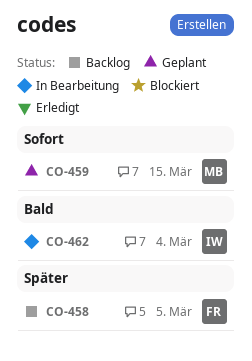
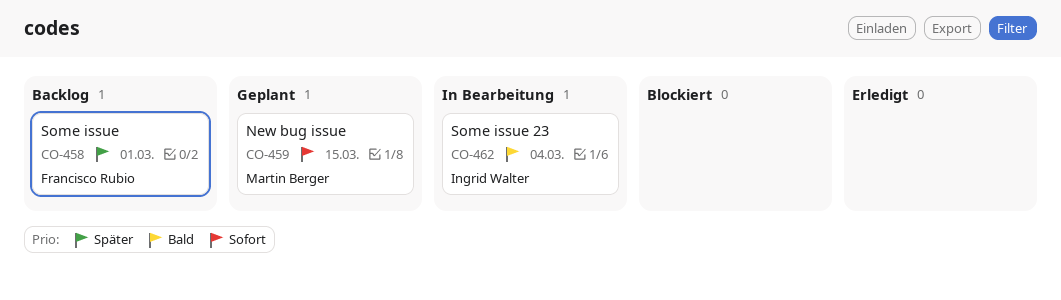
CO-458, due: Mar 5 -> Mar 1

